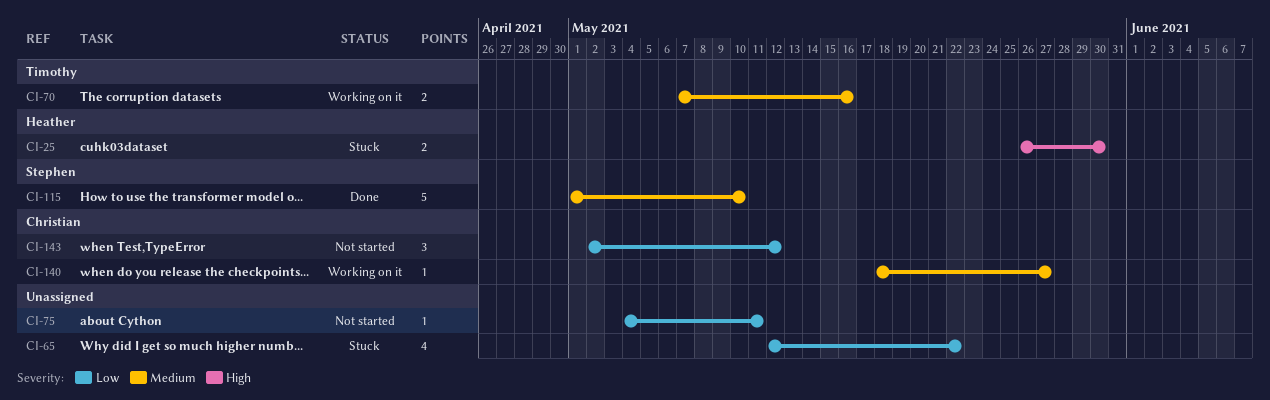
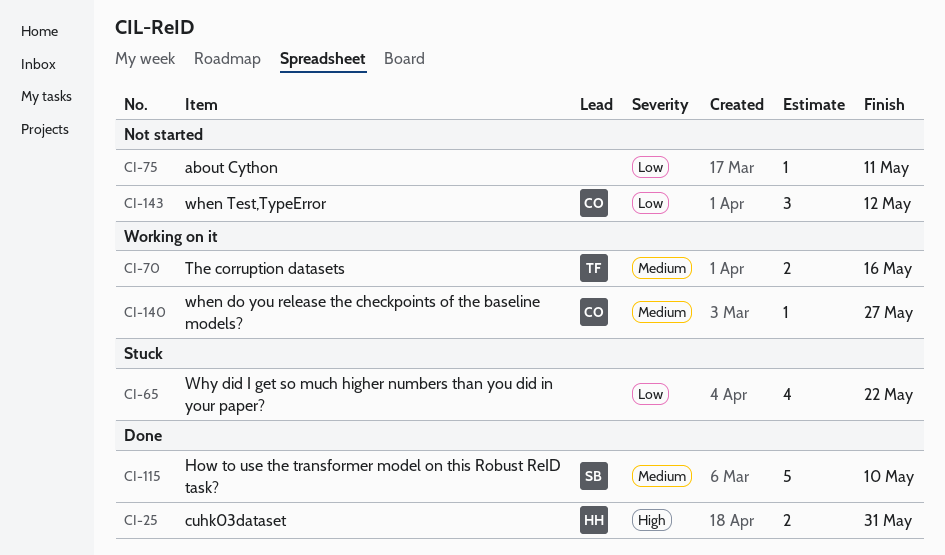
CI-25, status: Stuck -> Done
CI-25, due: May 30 -> May 31

